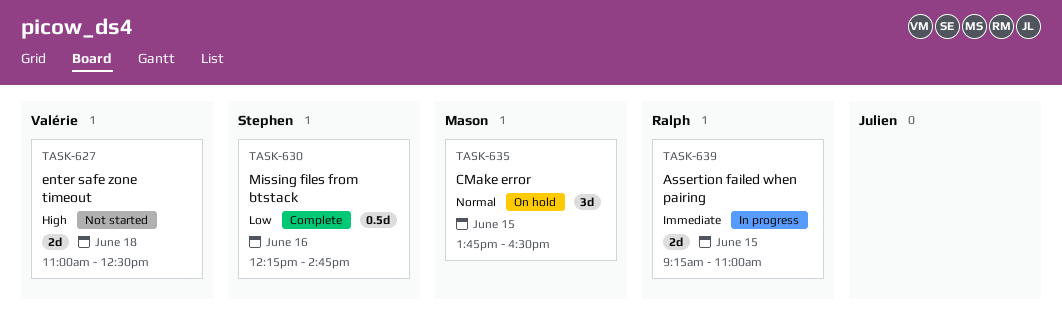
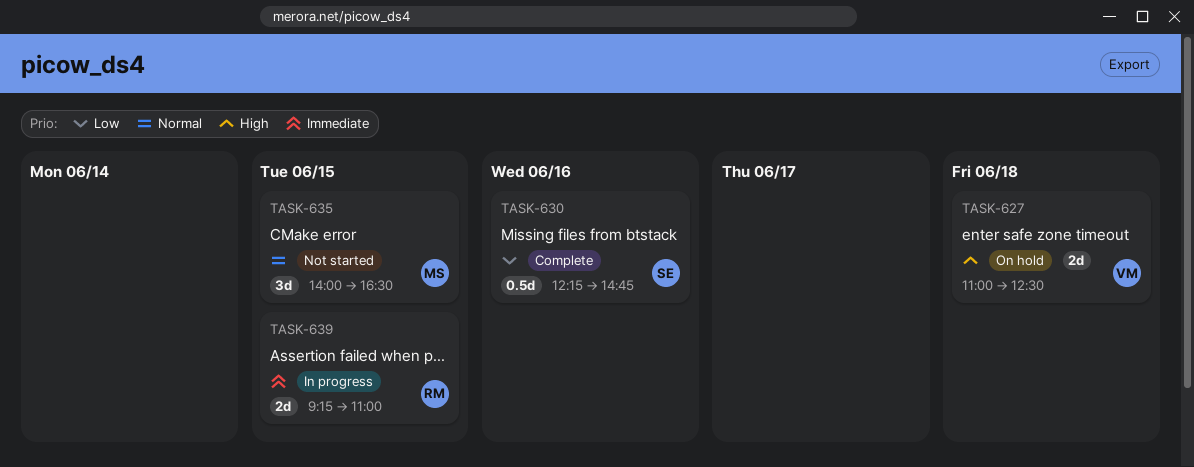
TASK-627, status: Not started -> On hold
TASK-635, status: On hold -> Not started
TASK-635, begins: 13:45 -> 14:00

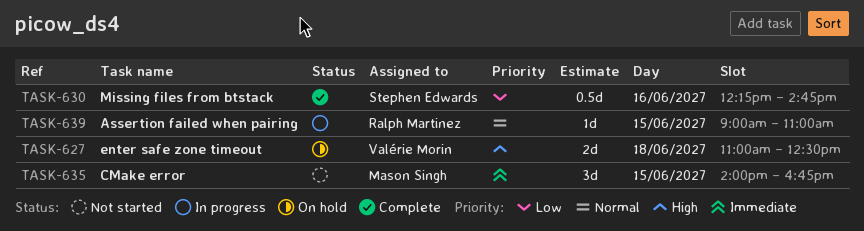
TASK-635, priority: Normal -> Immediate
TASK-635, ends: 16:30 -> 16:45
TASK-639, priority: Immediate -> Normal
TASK-639, estimate: 2d -> 1d
TASK-639, begins: 09:15 -> 09:00

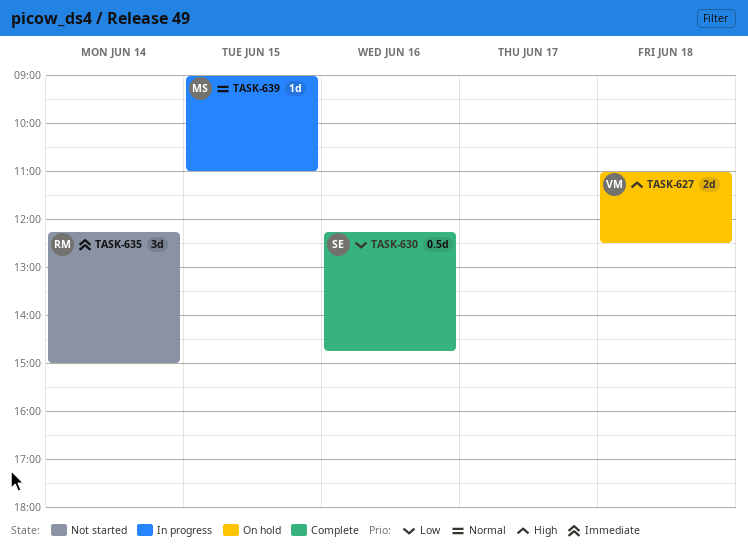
TASK-635, owner: Mason Singh -> Ralph Martinez
TASK-635, day: Jun 15 -> Jun 14
TASK-635, begins: 14:00 -> 12:15
TASK-635, ends: 16:45 -> 15:00
TASK-639, owner: Ralph Martinez -> Mason Singh

